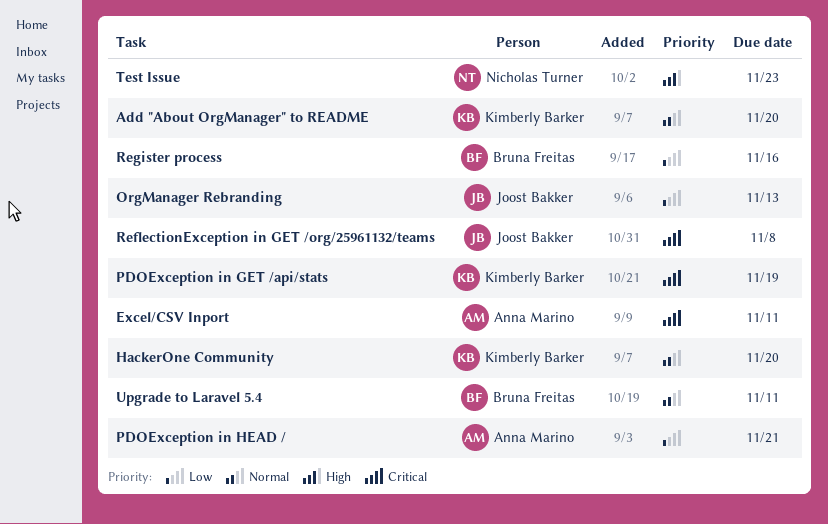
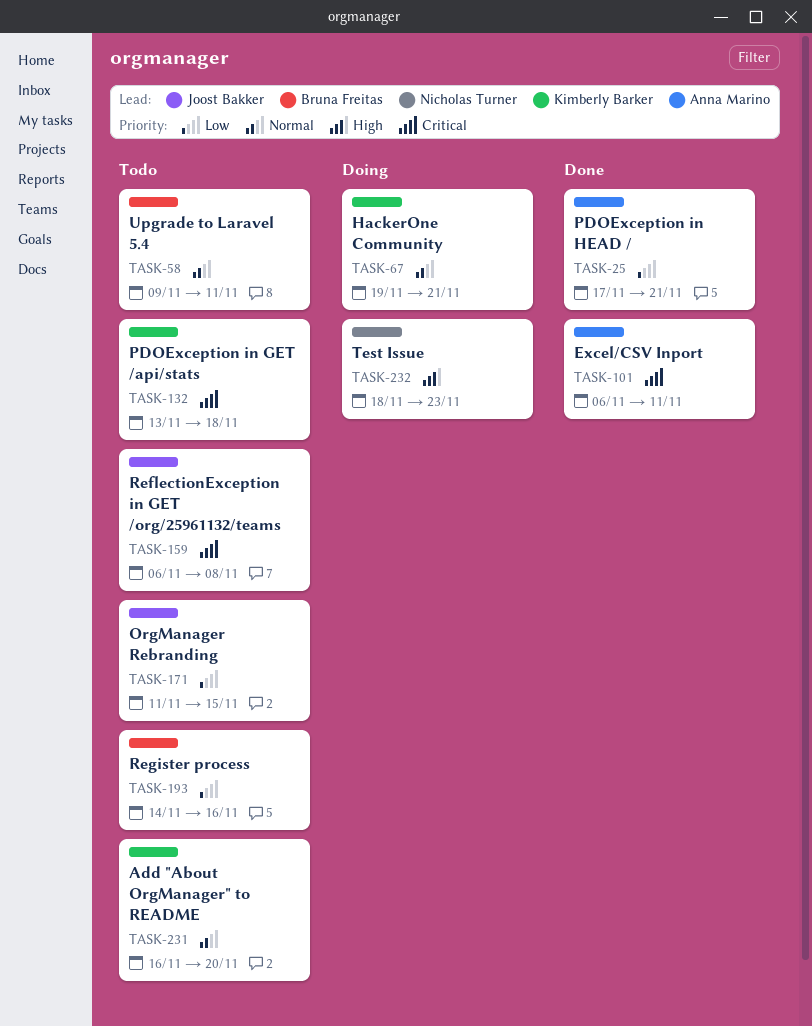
HackerOne Community, due: Nov 20 -> Nov 21
OrgManager Rebranding, due: Nov 13 -> Nov 15
PDOException in GET /api/stats, due: Nov 19 -> Nov 18

